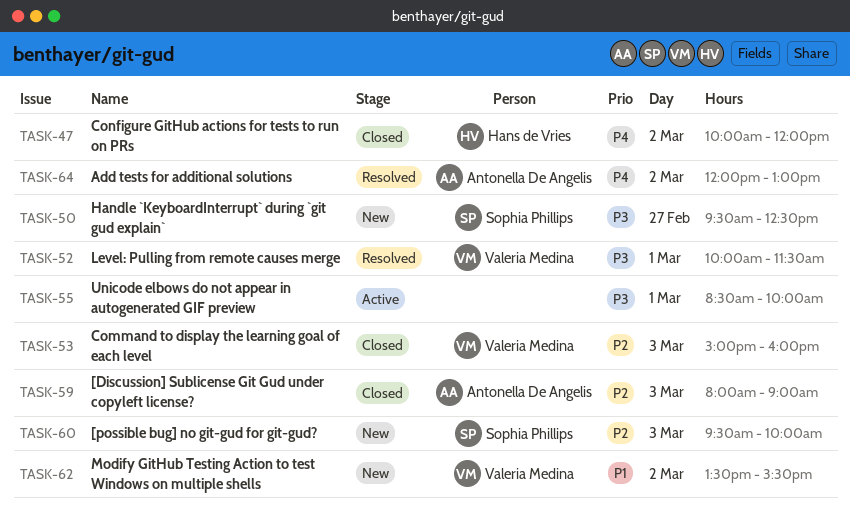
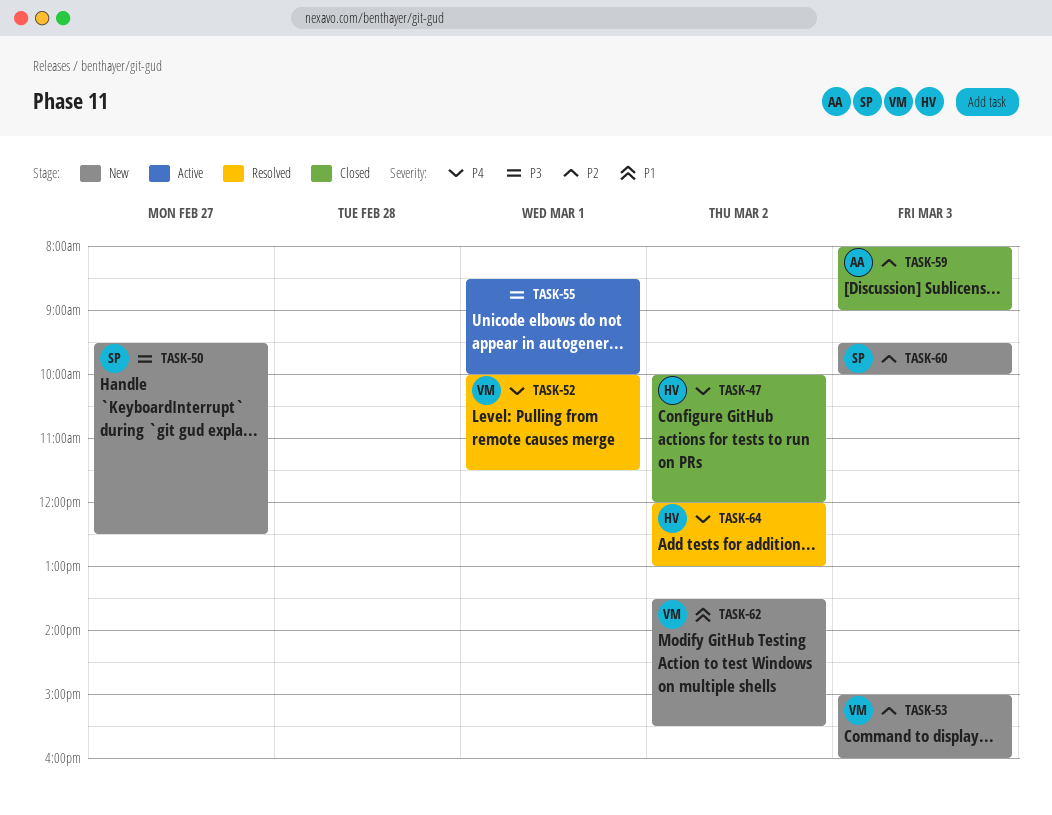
TASK-52, priority: P3 -> P4
TASK-53, status: Closed -> New
TASK-64, owner: Antonella De Angelis -> Hans de Vries

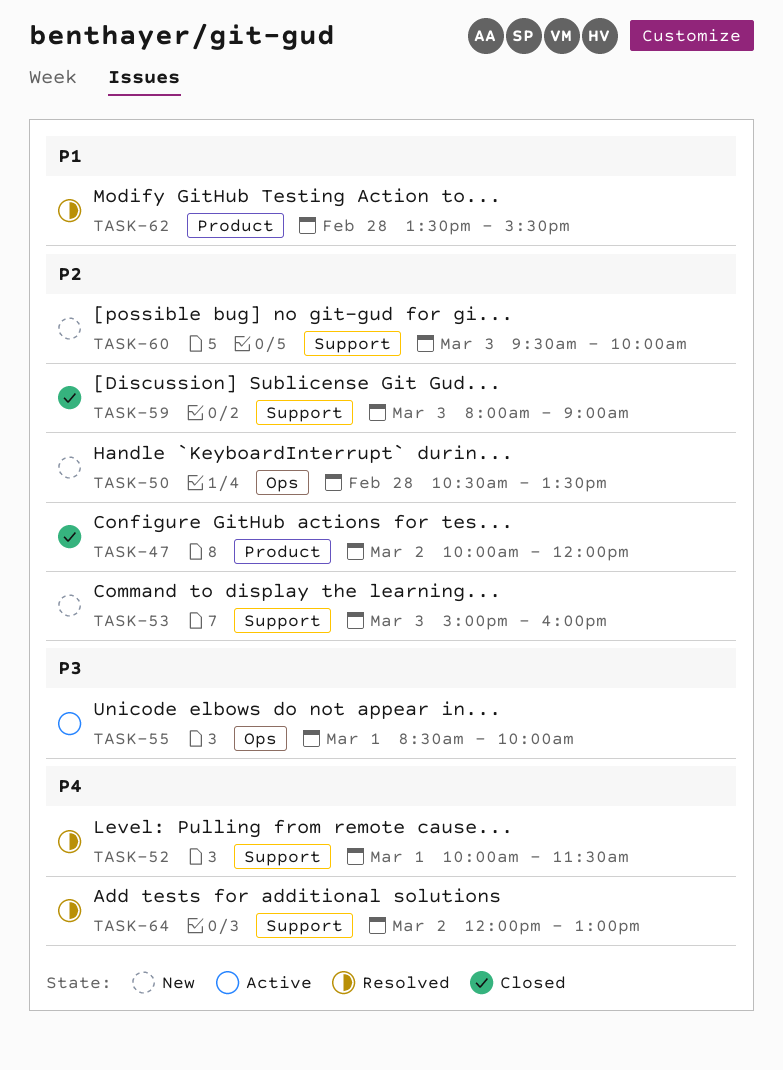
TASK-47, priority: P4 -> P2
TASK-50, priority: P3 -> P2
TASK-50, day: Feb 27 -> Feb 28
TASK-50, begins: 09:30 -> 10:30
TASK-50, ends: 12:30 -> 13:30
TASK-62, status: New -> Resolved
TASK-62, day: Mar 2 -> Feb 28

